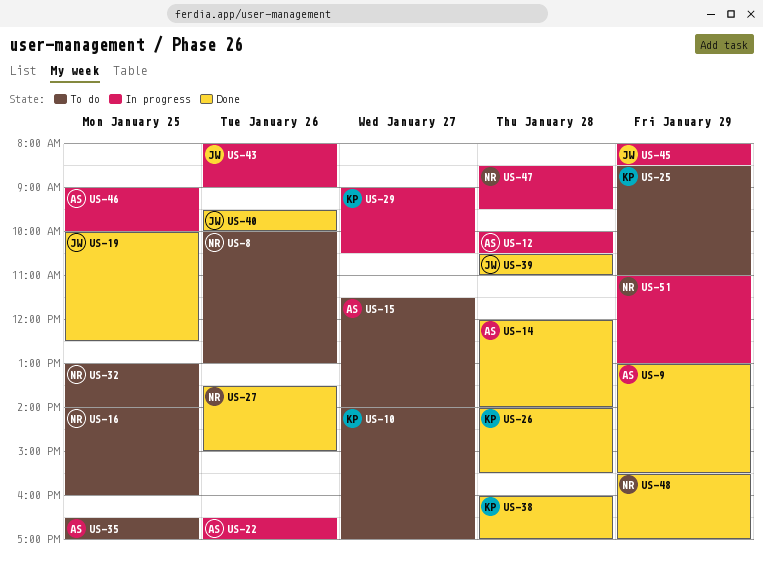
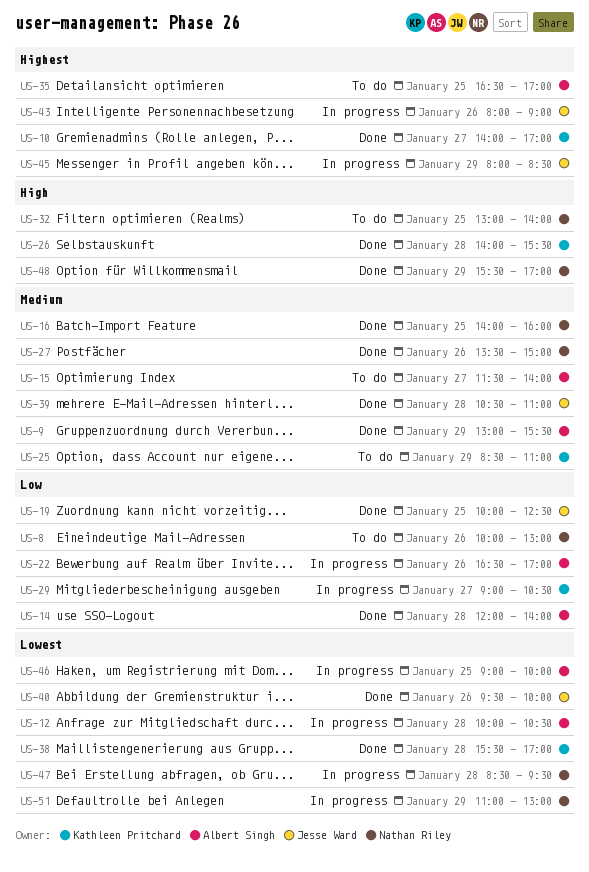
US-10, status: To do -> Done
US-16, status: To do -> Done
US-38, begins: 16:00 -> 15:30

